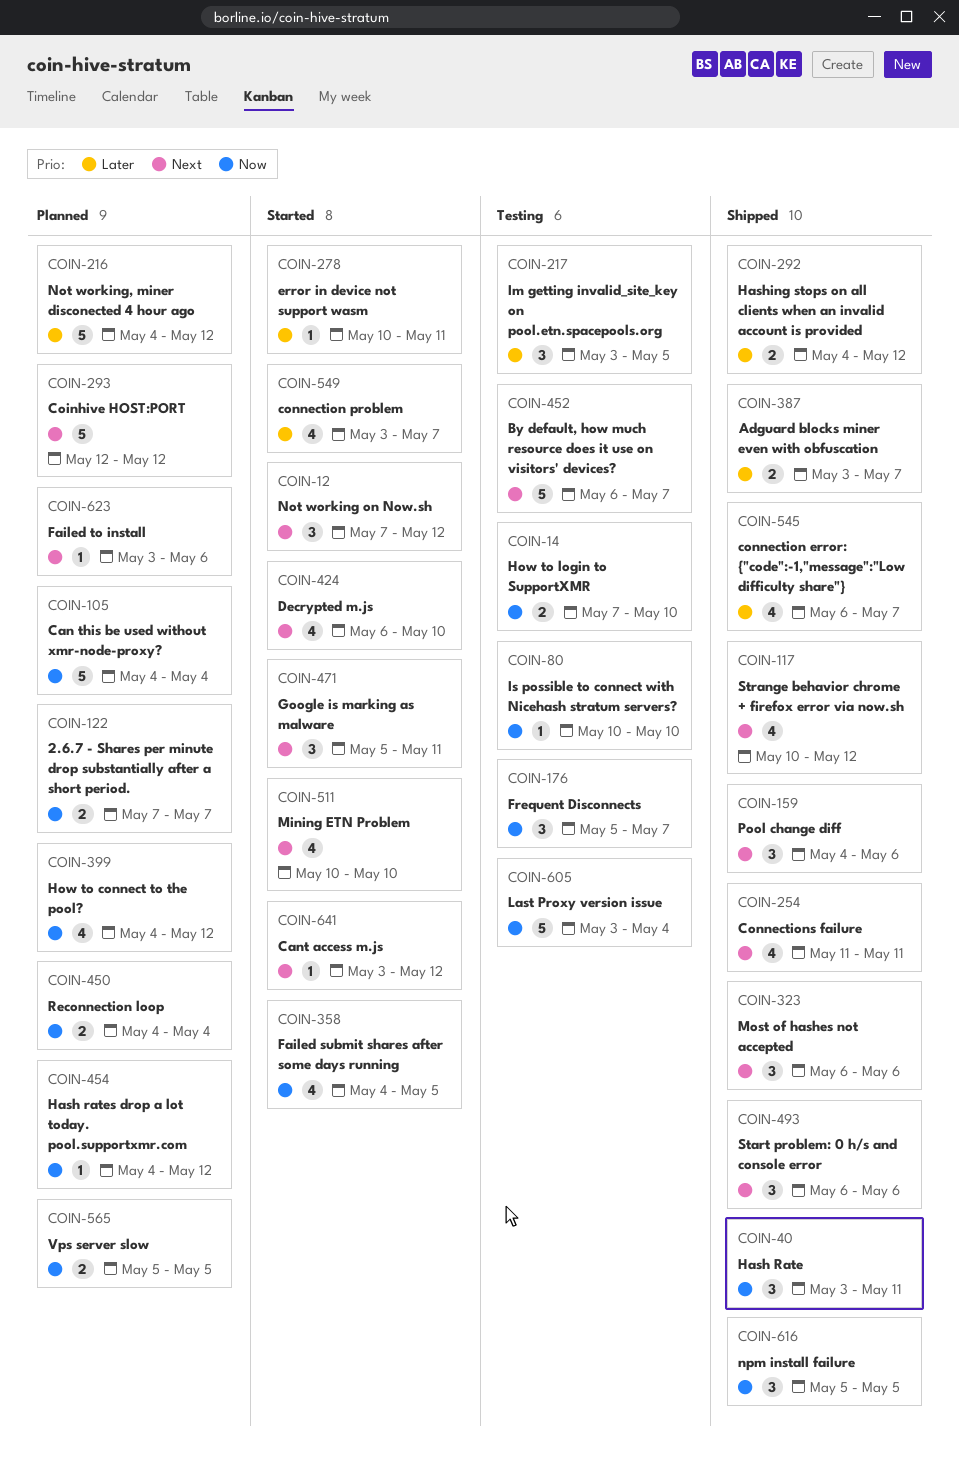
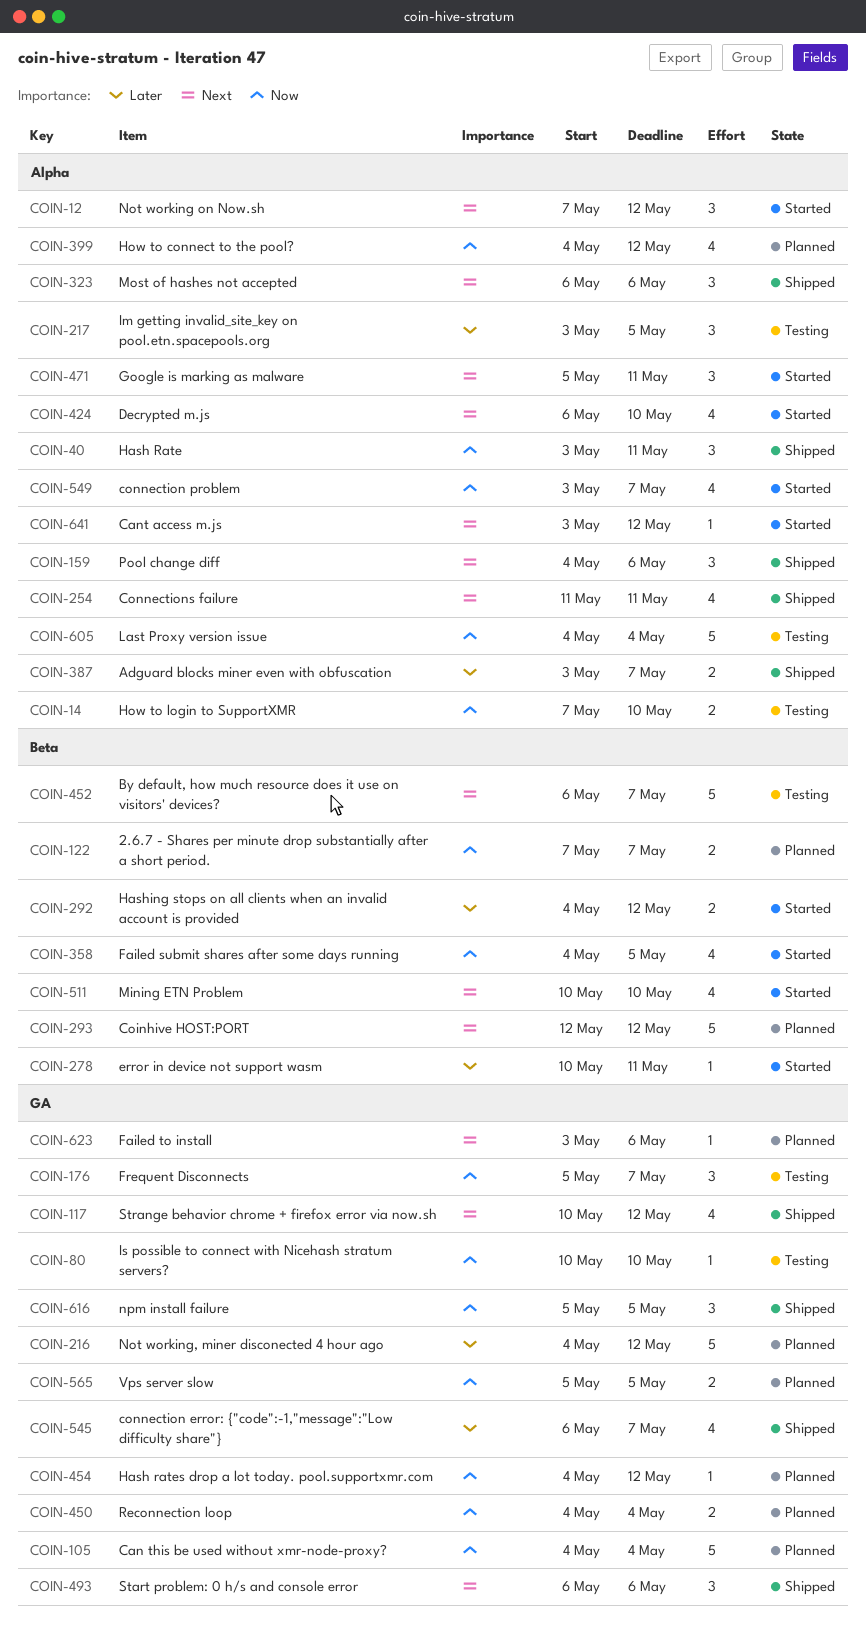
COIN-292, status: Shipped -> Started
COIN-549, priority: Later -> Now
COIN-605, start: May 3 -> May 4

